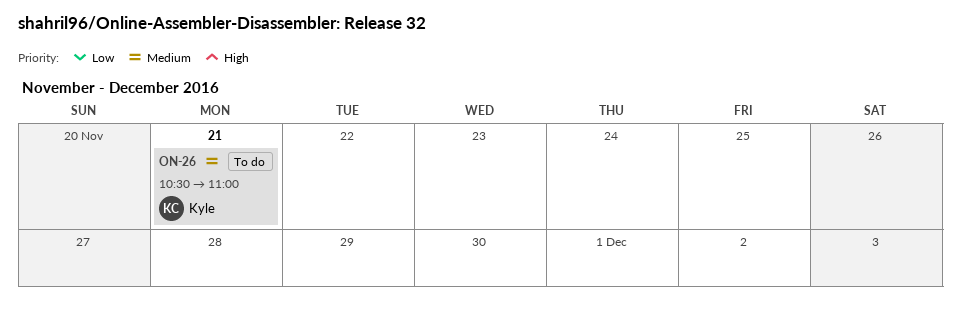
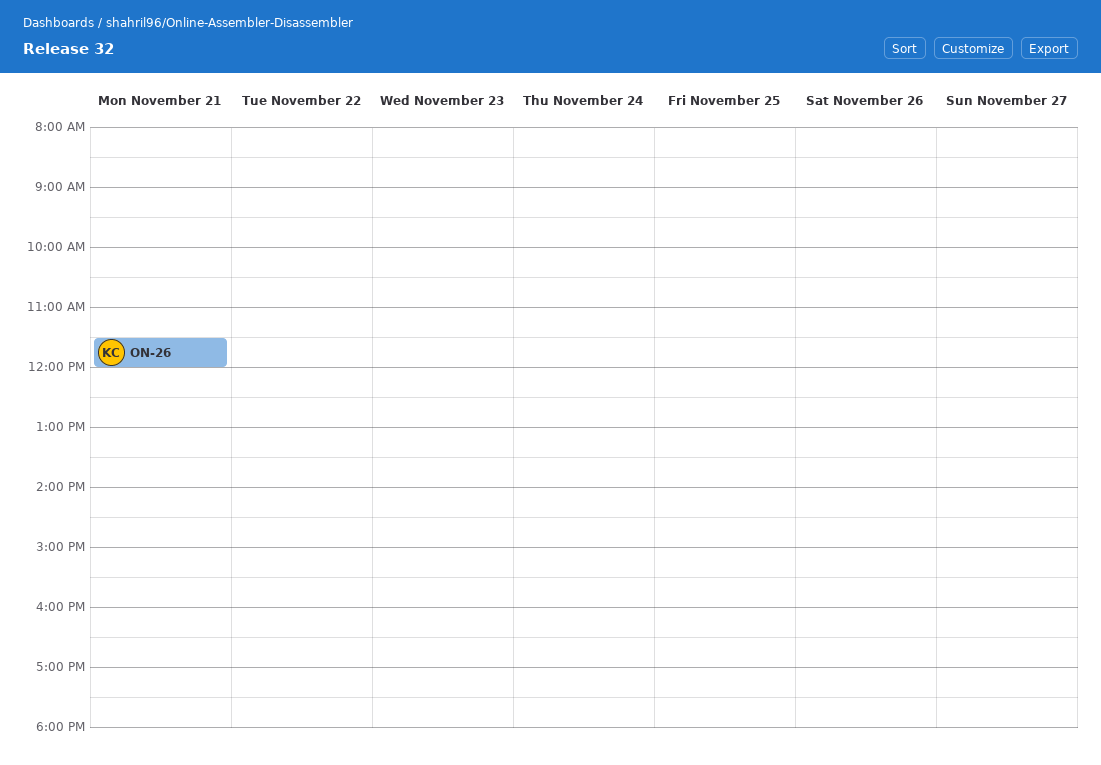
ON-26, begins: 10:30 -> 11:30
ON-26, ends: 11:00 -> 12:00

